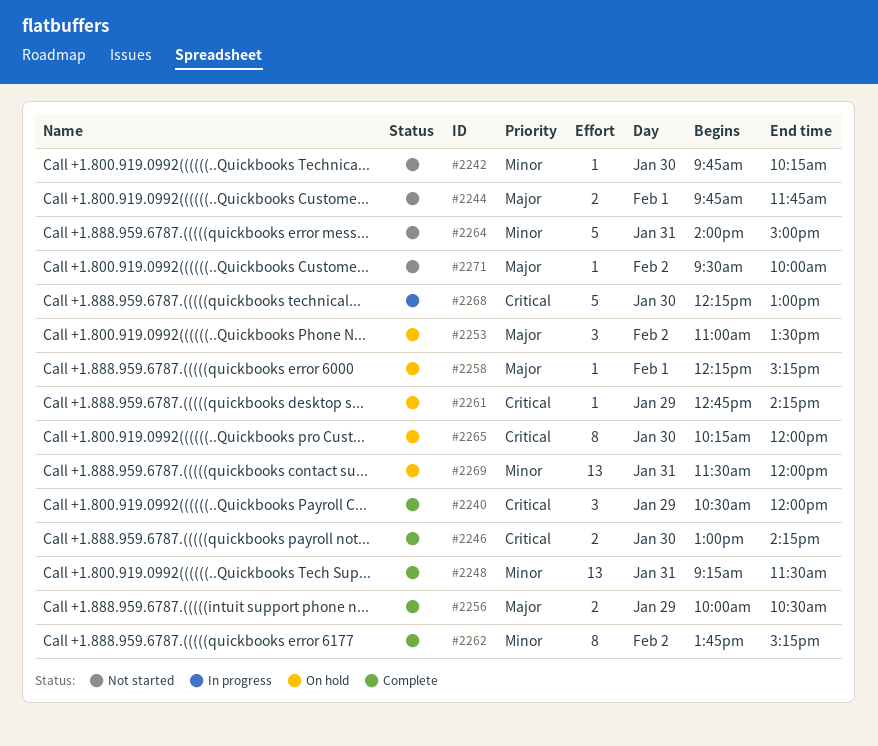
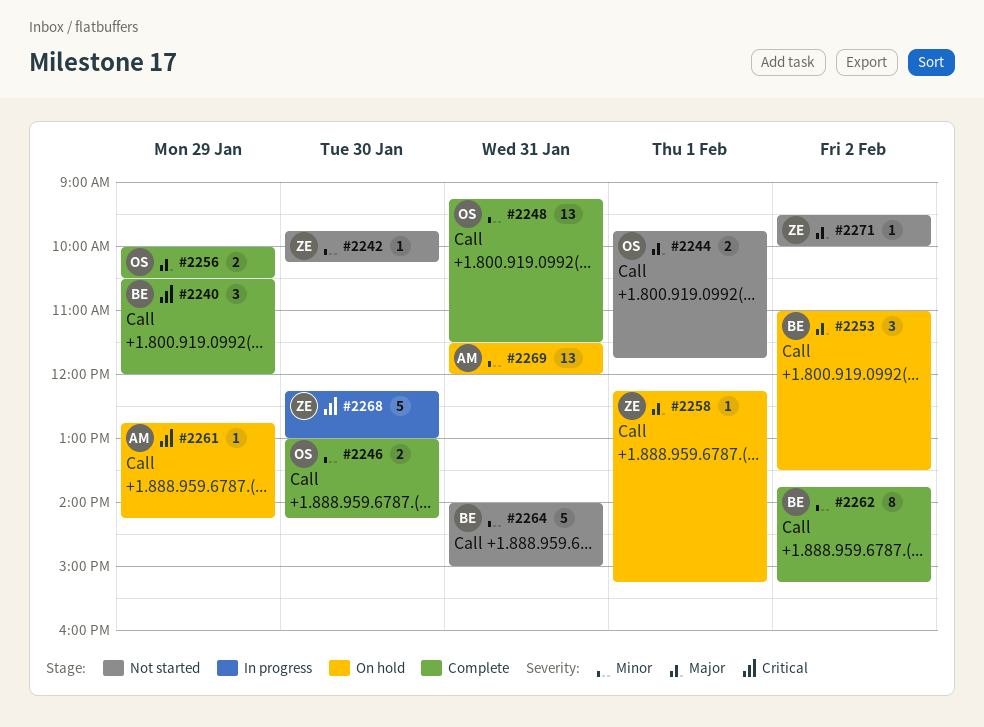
#2246, priority: Critical -> Minor
#2265: present -> none

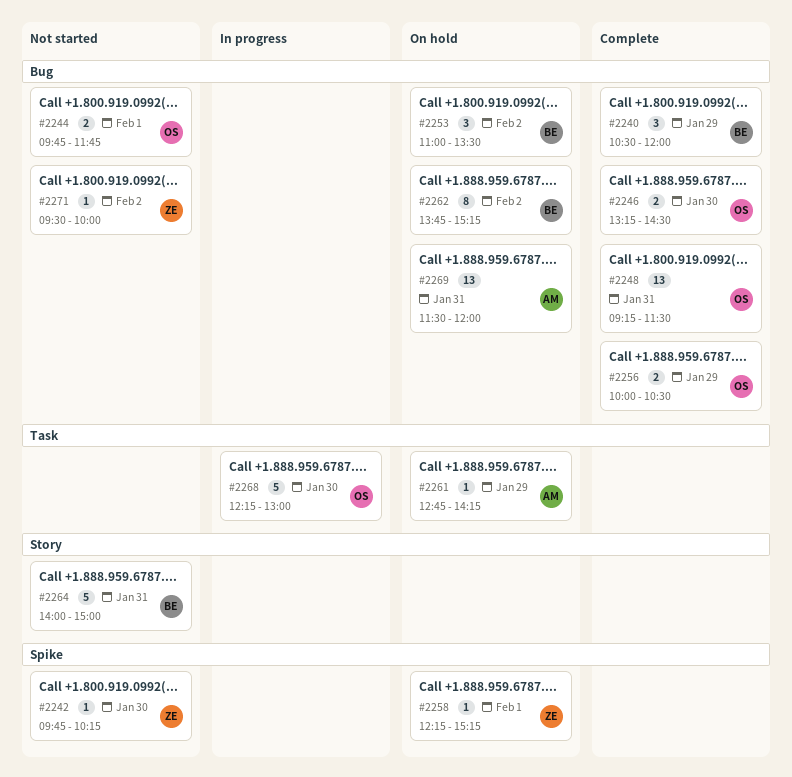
#2246, begins: 13:00 -> 13:15
#2246, ends: 14:15 -> 14:30
#2262, status: Complete -> On hold
#2268, owner: ZE -> OS

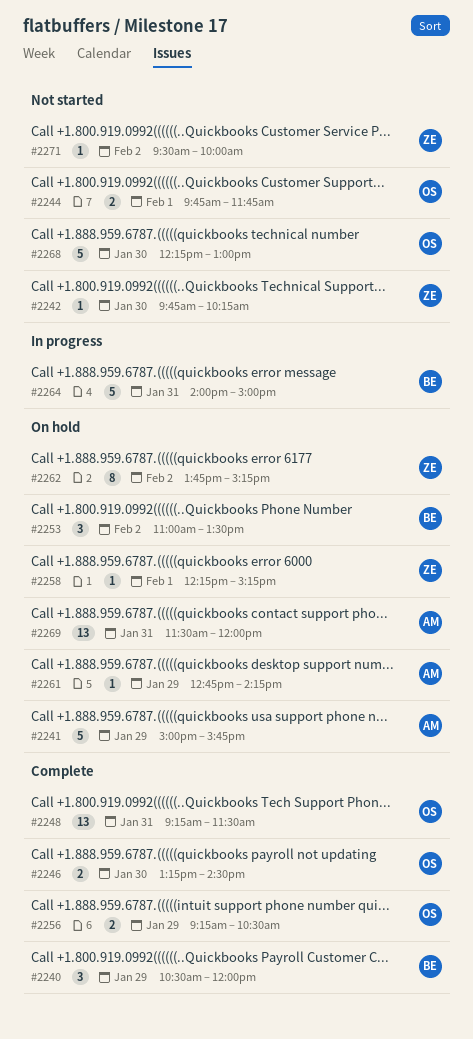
#2241: none -> present
#2256, begins: 10:00 -> 09:15
#2262, owner: BE -> ZE
#2264, status: Not started -> In progress
#2268, status: In progress -> Not started

